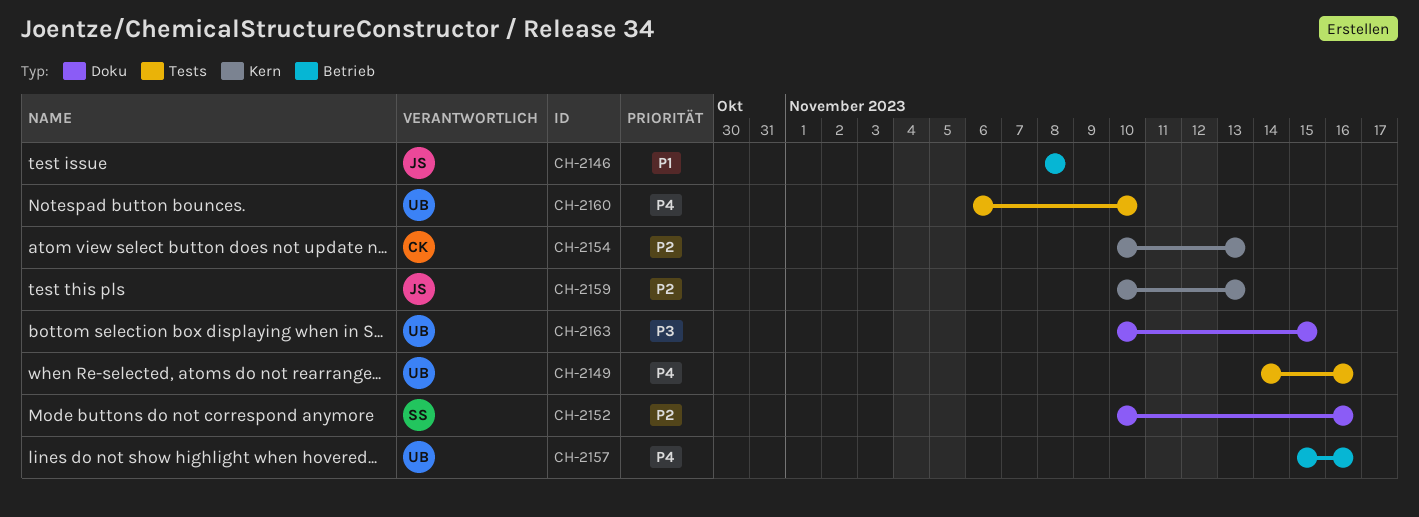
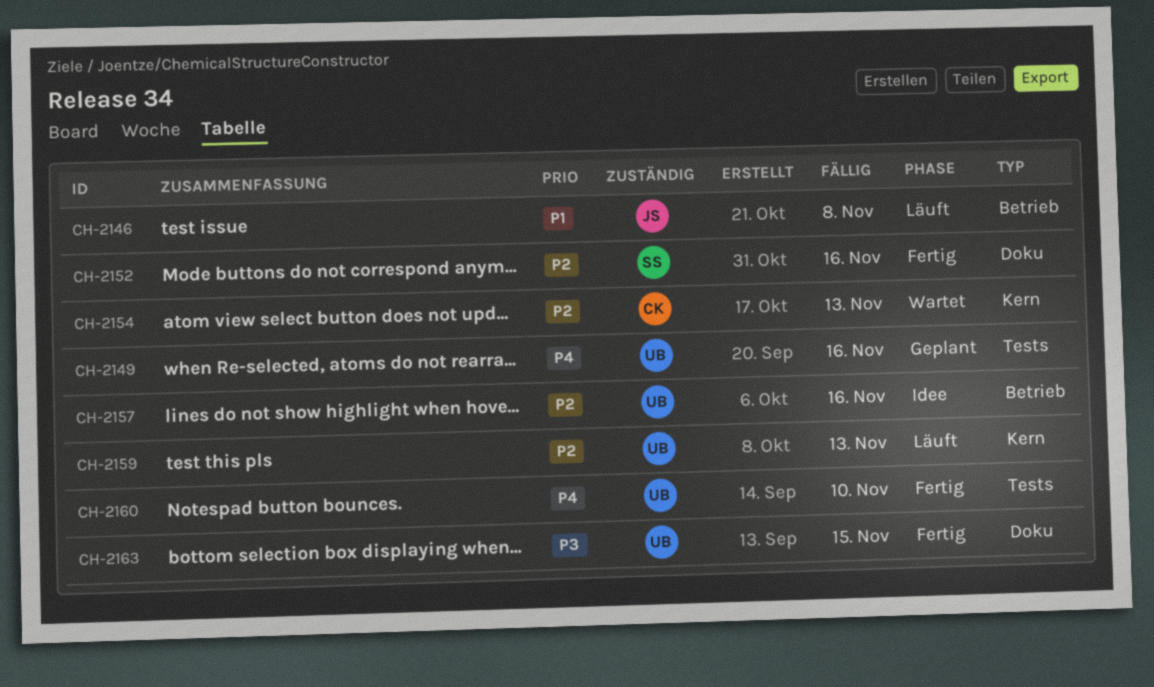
CH-2157, priority: P4 -> P2
CH-2159, owner: JS -> UB

